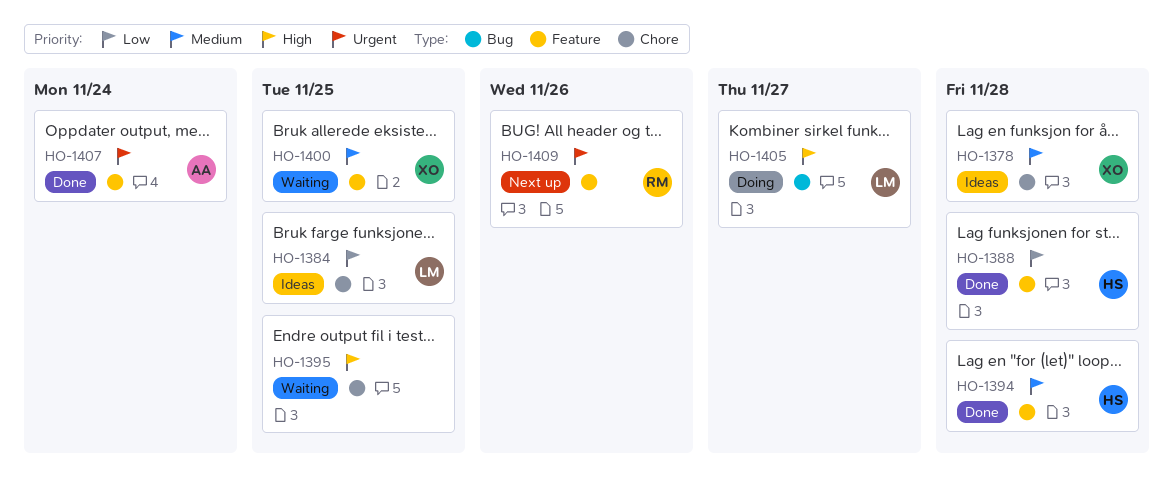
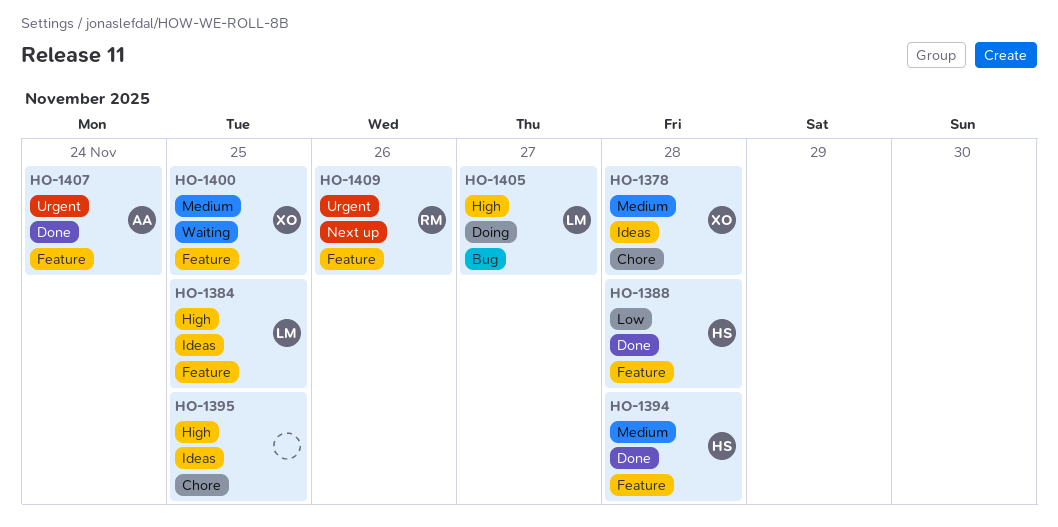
HO-1384, priority: Low -> High
HO-1384, label: Chore -> Feature
HO-1395, status: Waiting -> Ideas

